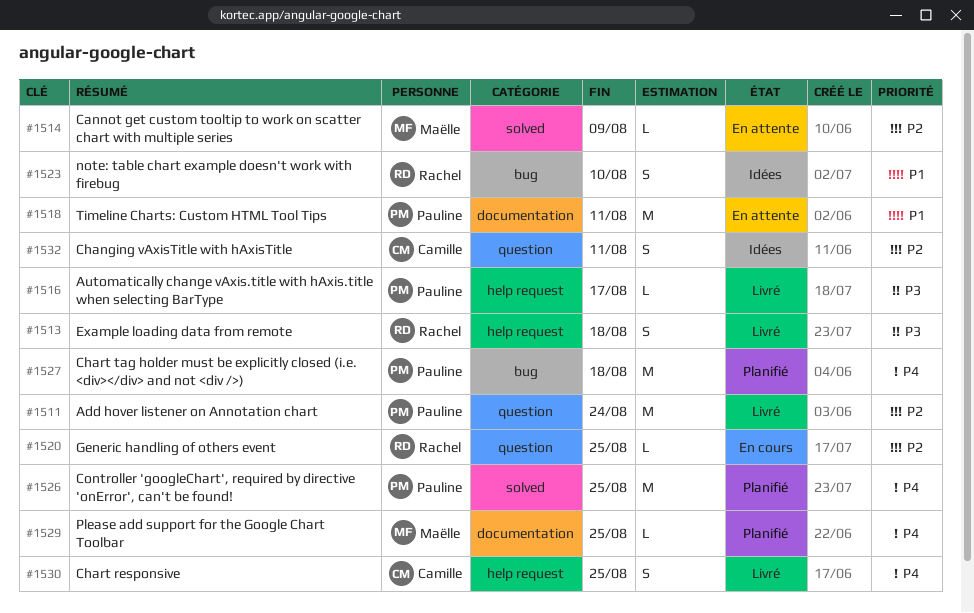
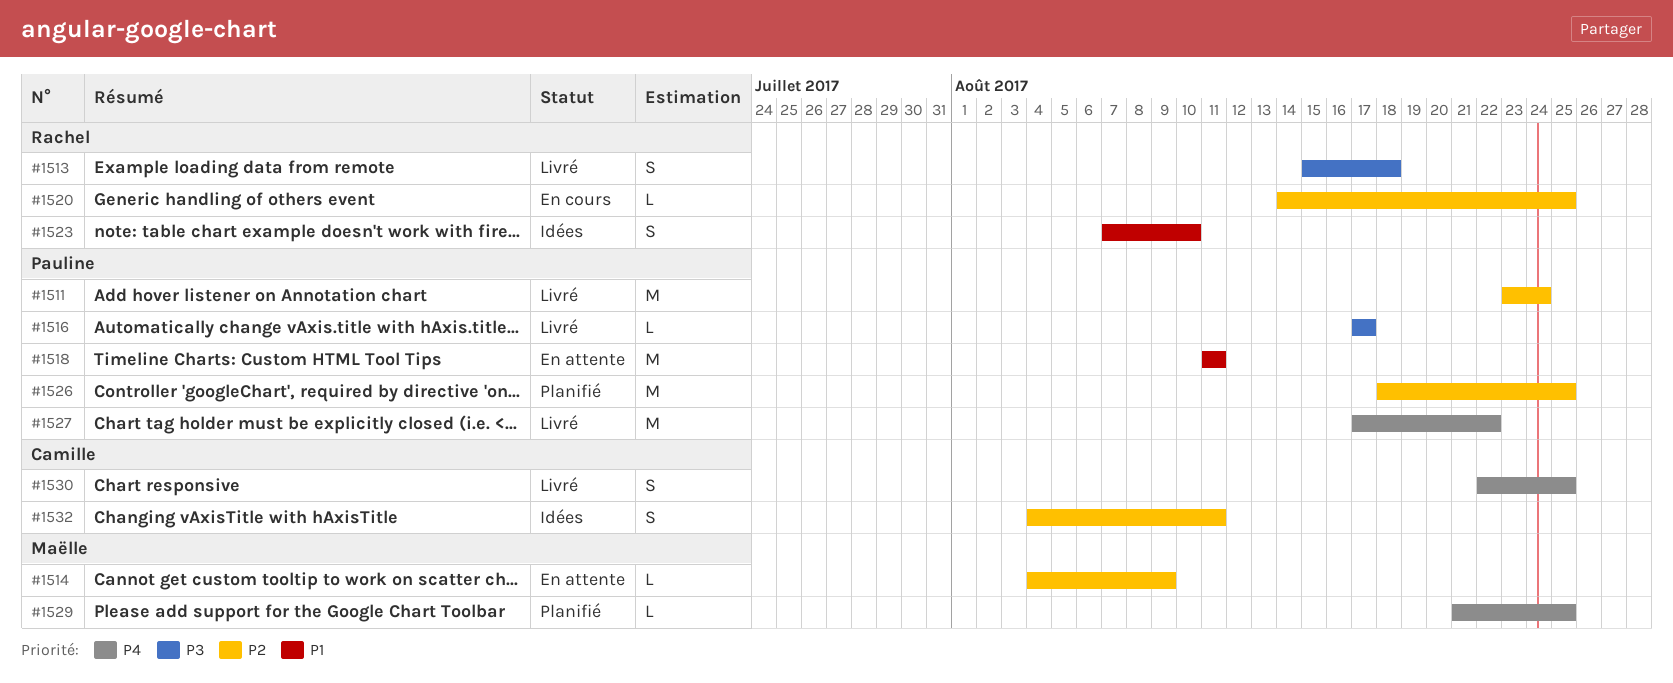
#1526, priority: P4 -> P2
#1527, status: Planifié -> Livré
#1527, due: Aug 18 -> Aug 22

